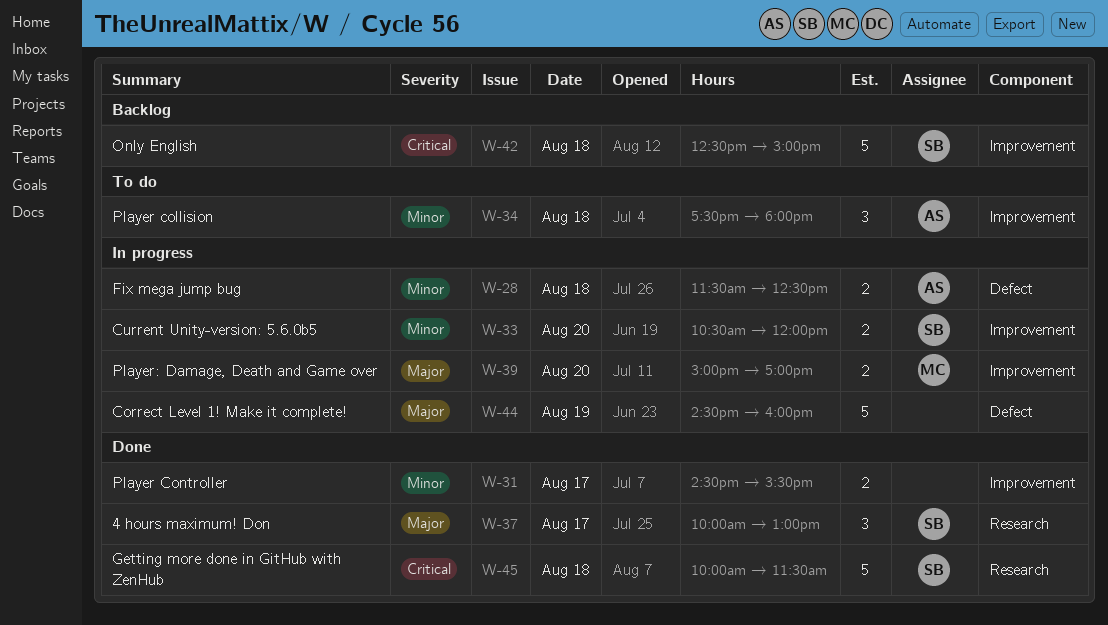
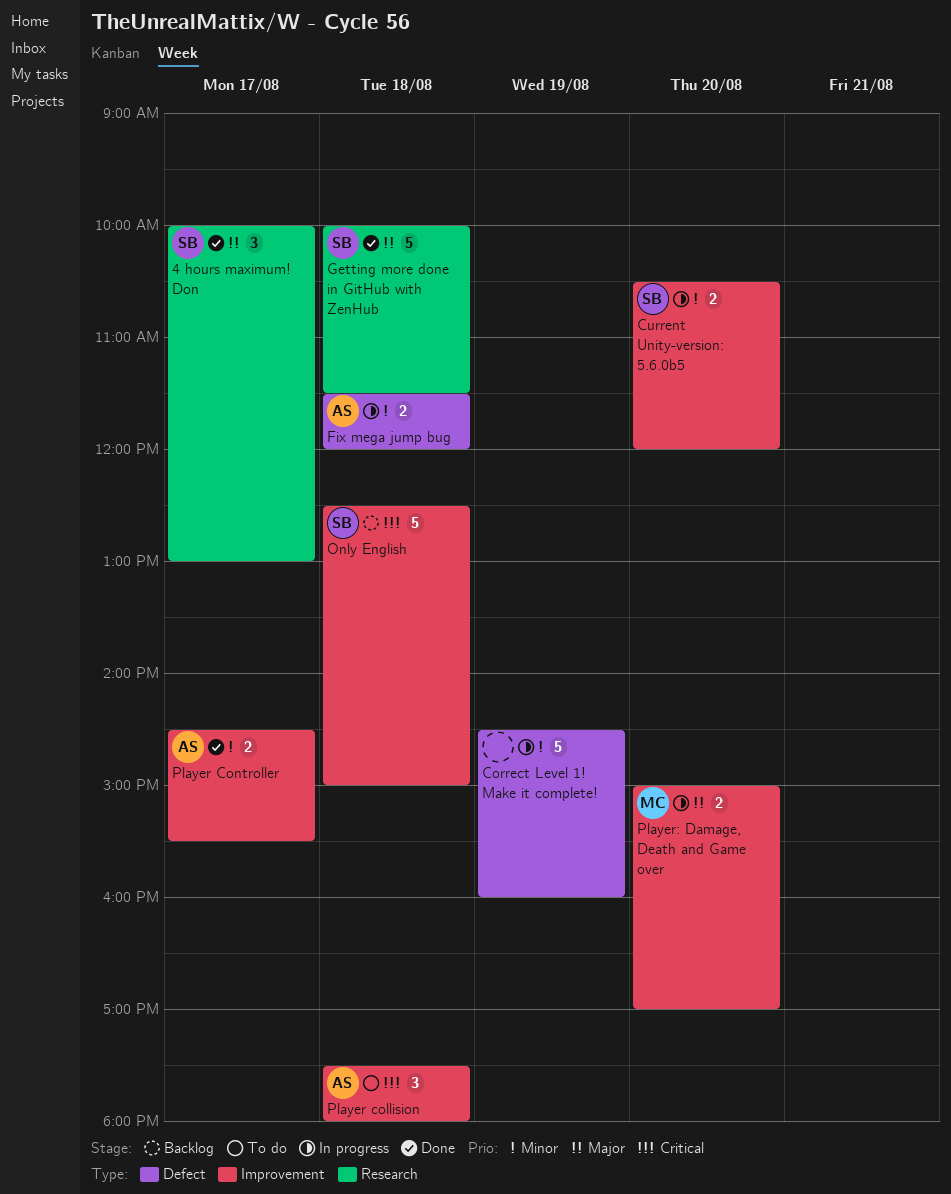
Correct Level 1! Make it complete!, priority: Major -> Minor
Fix mega jump bug, ends: 12:30 -> 12:00
Getting more done in GitHub with ZenHub, priority: Critical -> Major
Player collision, priority: Minor -> Critical
Player Controller, owner: none -> AS

